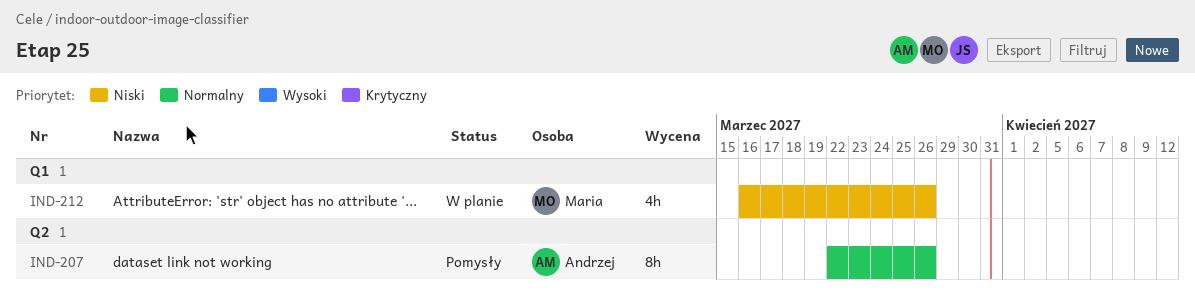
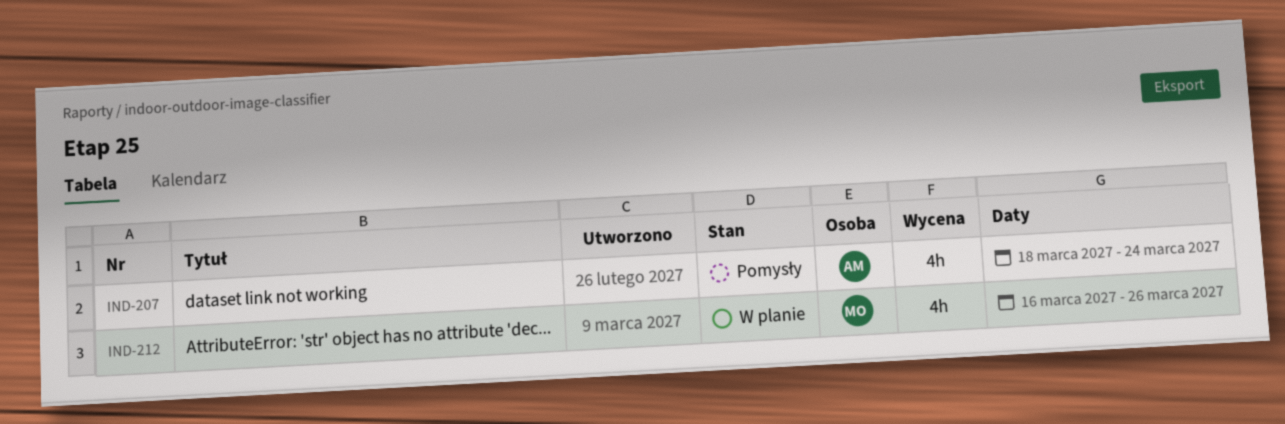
IND-207, estimate: 8h -> 4h
IND-207, start: Mar 22 -> Mar 18
IND-207, due: Mar 26 -> Mar 24

